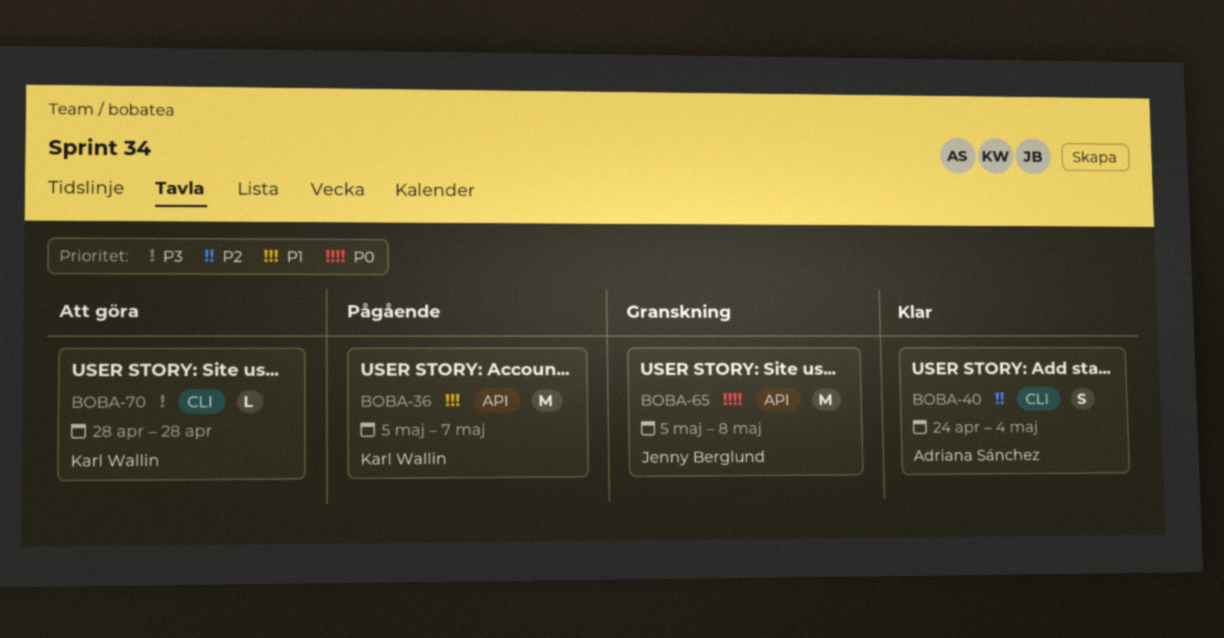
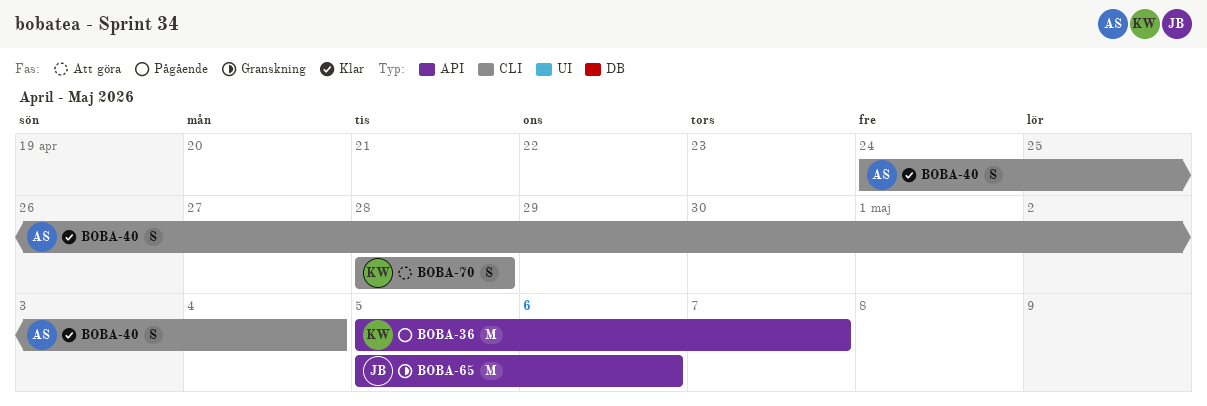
BOBA-65, due: May 8 -> May 6
BOBA-70, estimate: L -> S

